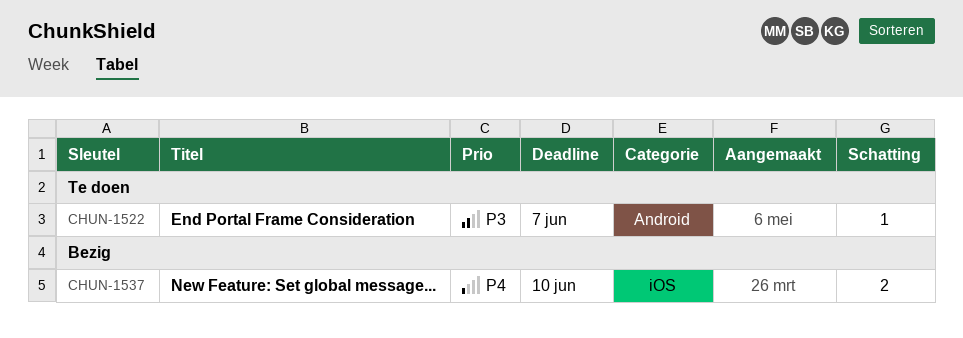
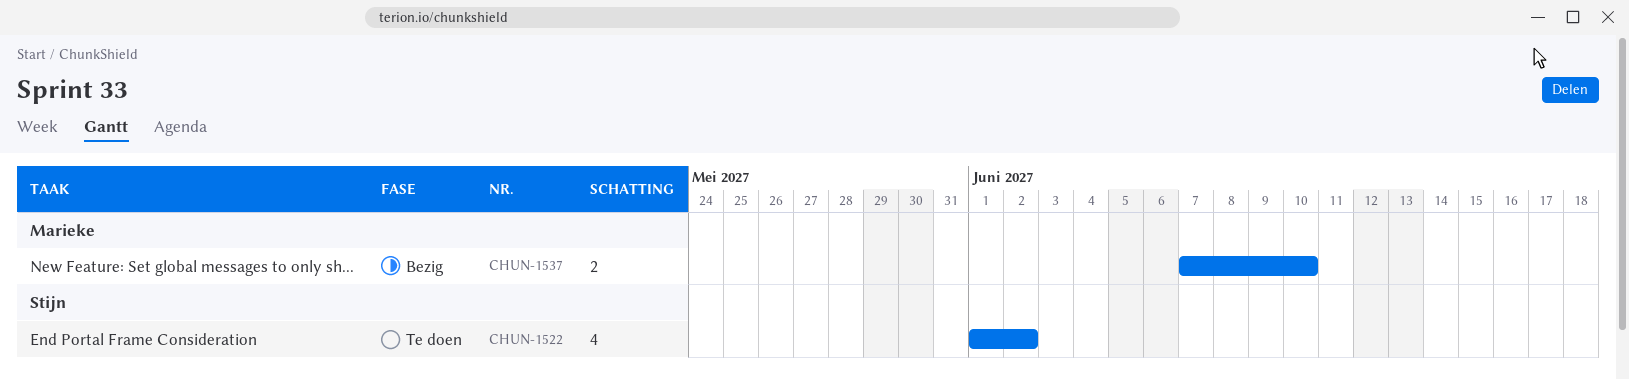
CHUN-1522, estimate: 1 -> 4
CHUN-1522, due: Jun 7 -> Jun 2

